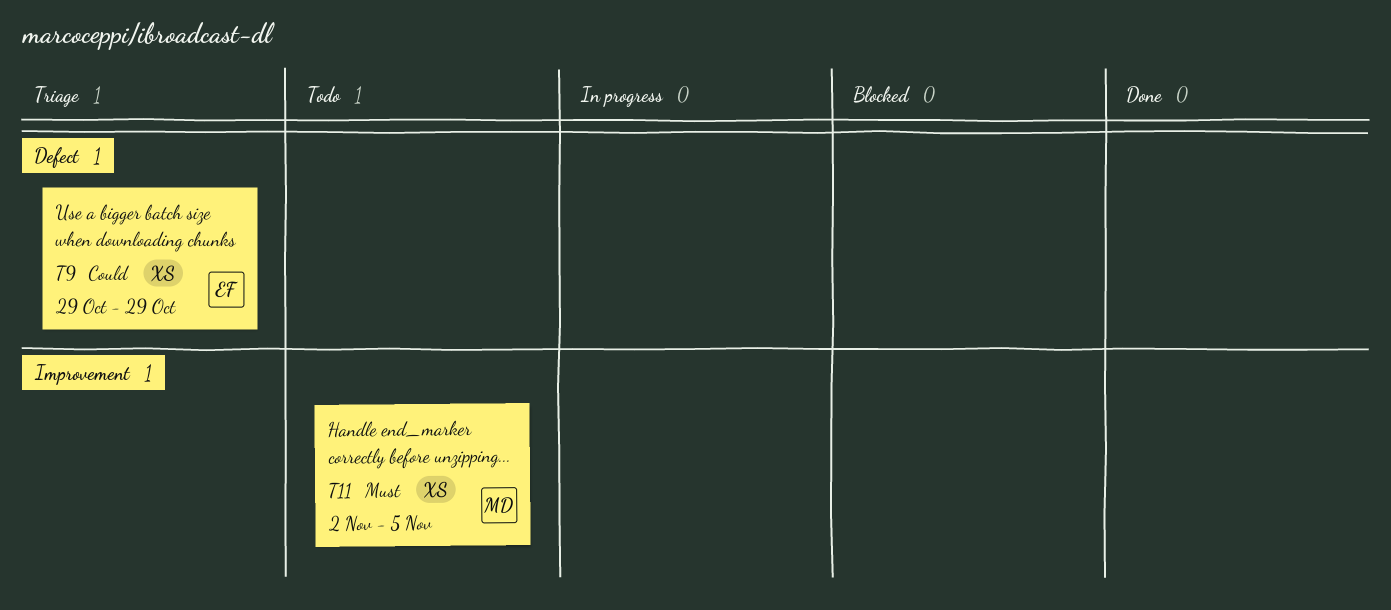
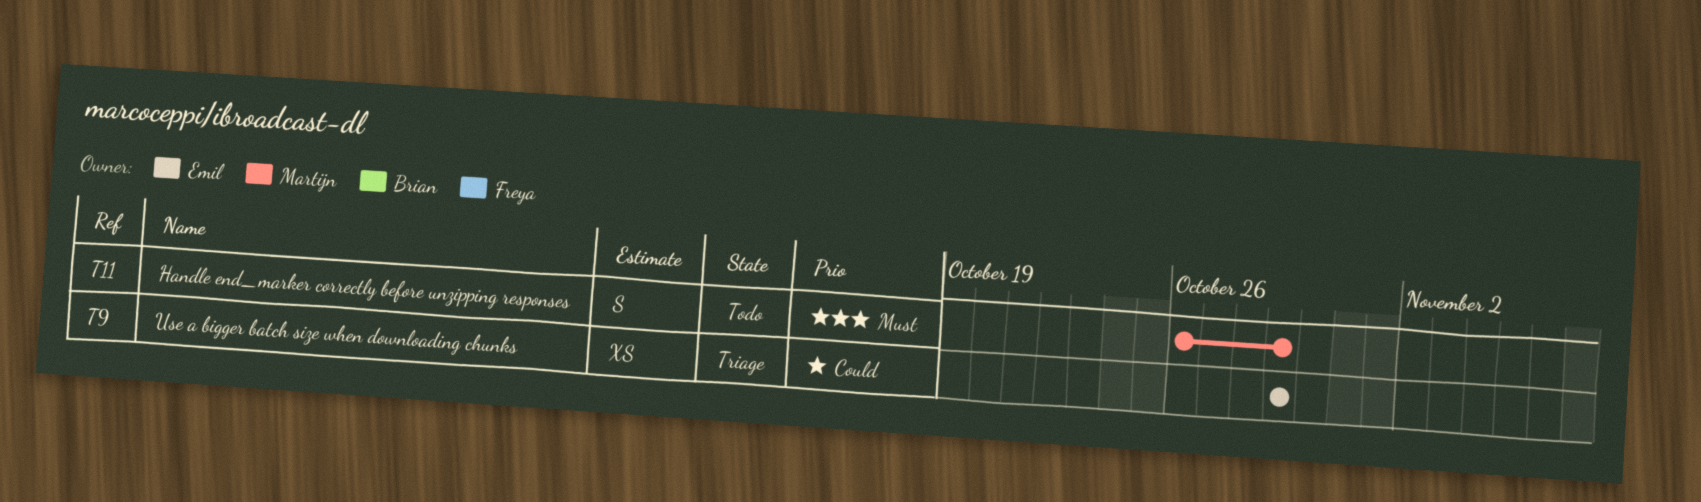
T11, estimate: XS -> S
T11, start: Nov 2 -> Oct 26
T11, due: Nov 5 -> Oct 29

